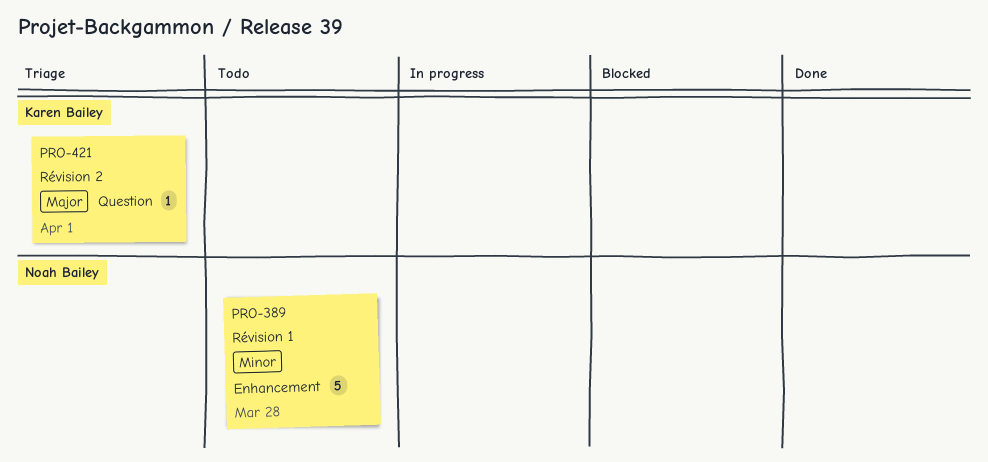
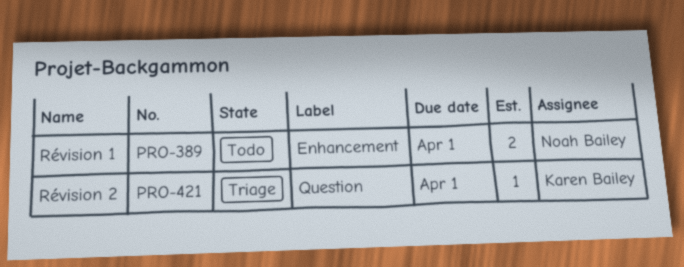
PRO-389, estimate: 5 -> 2
PRO-389, due: Mar 28 -> Apr 1

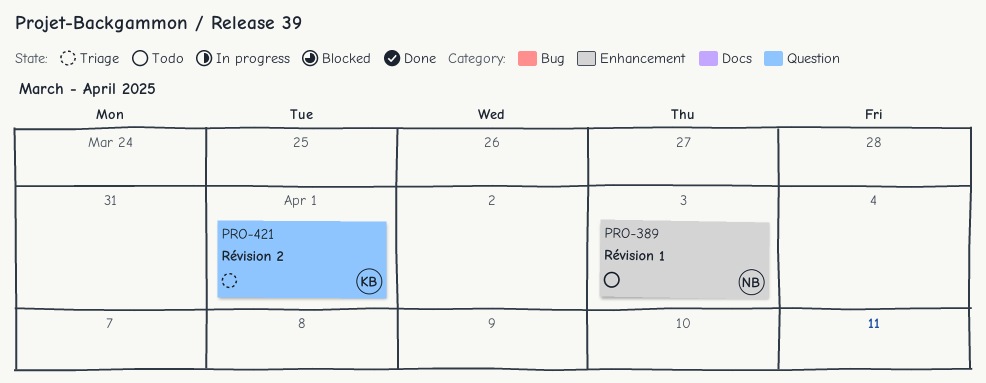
PRO-389, due: Apr 1 -> Apr 3

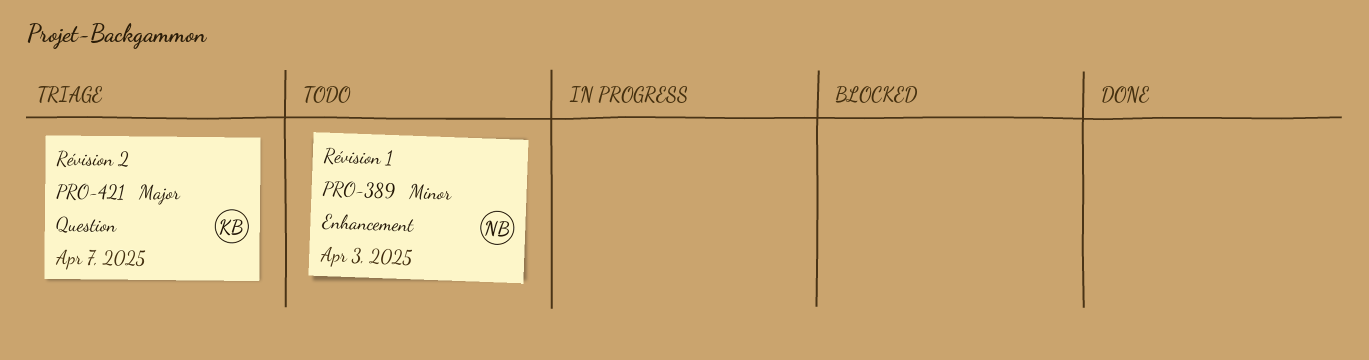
PRO-421, due: Apr 1 -> Apr 7

